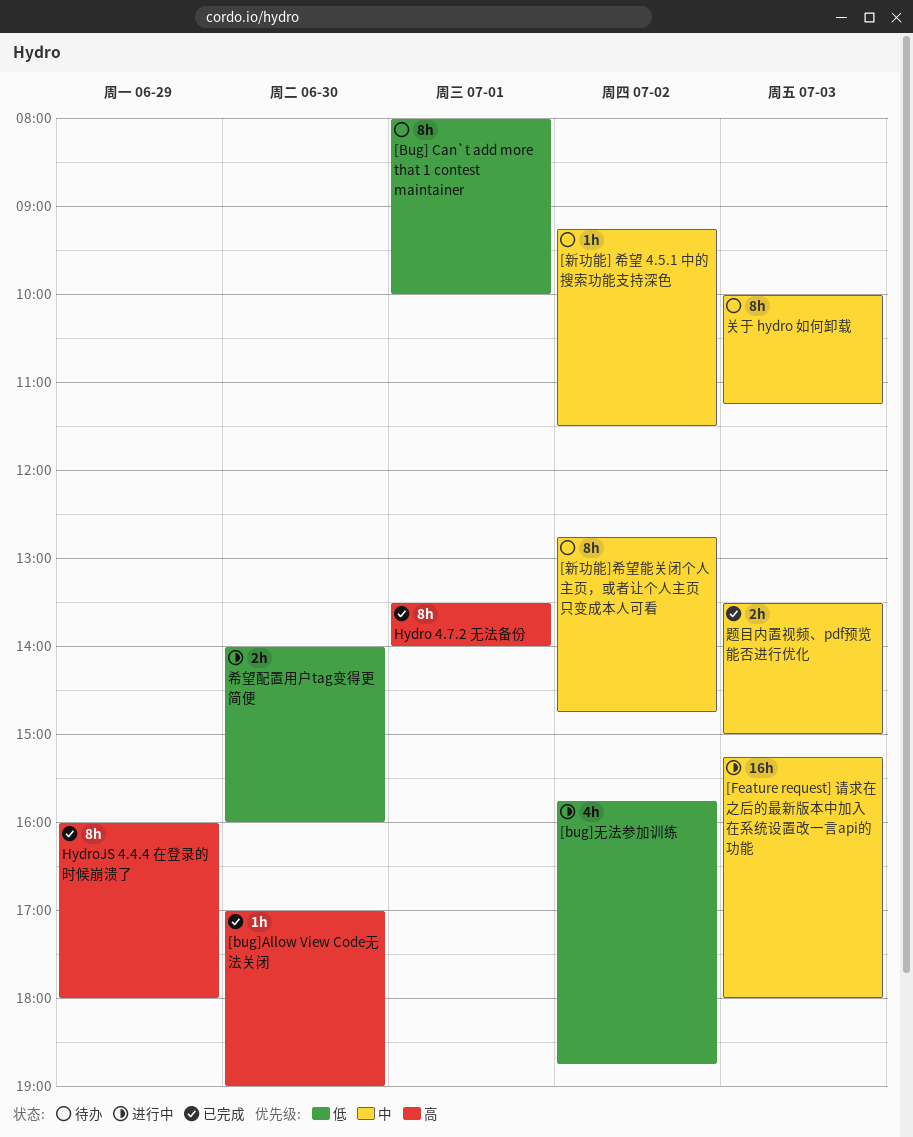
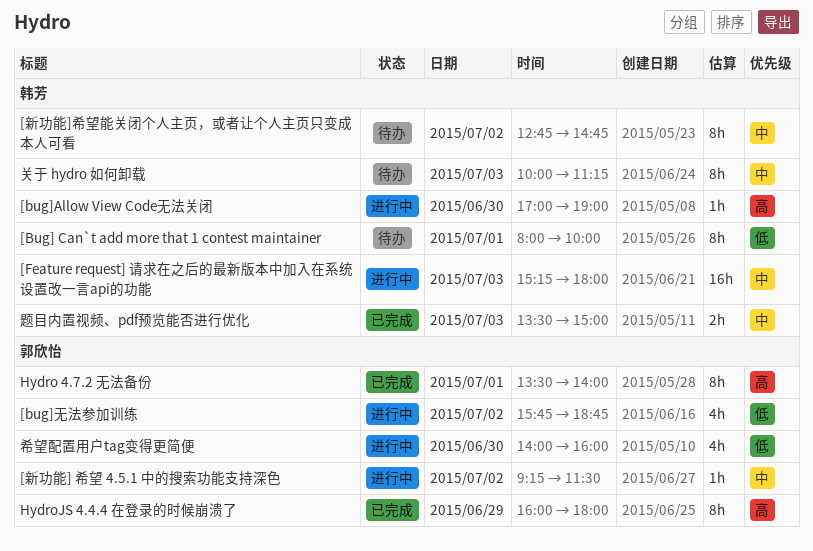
[bug]Allow View Code无法关闭, status: 已完成 -> 进行中
[新功能] 希望 4.5.1 中的搜索功能支持深色, status: 待办 -> 进行中
希望配置用户tag变得更简便, estimate: 2h -> 4h

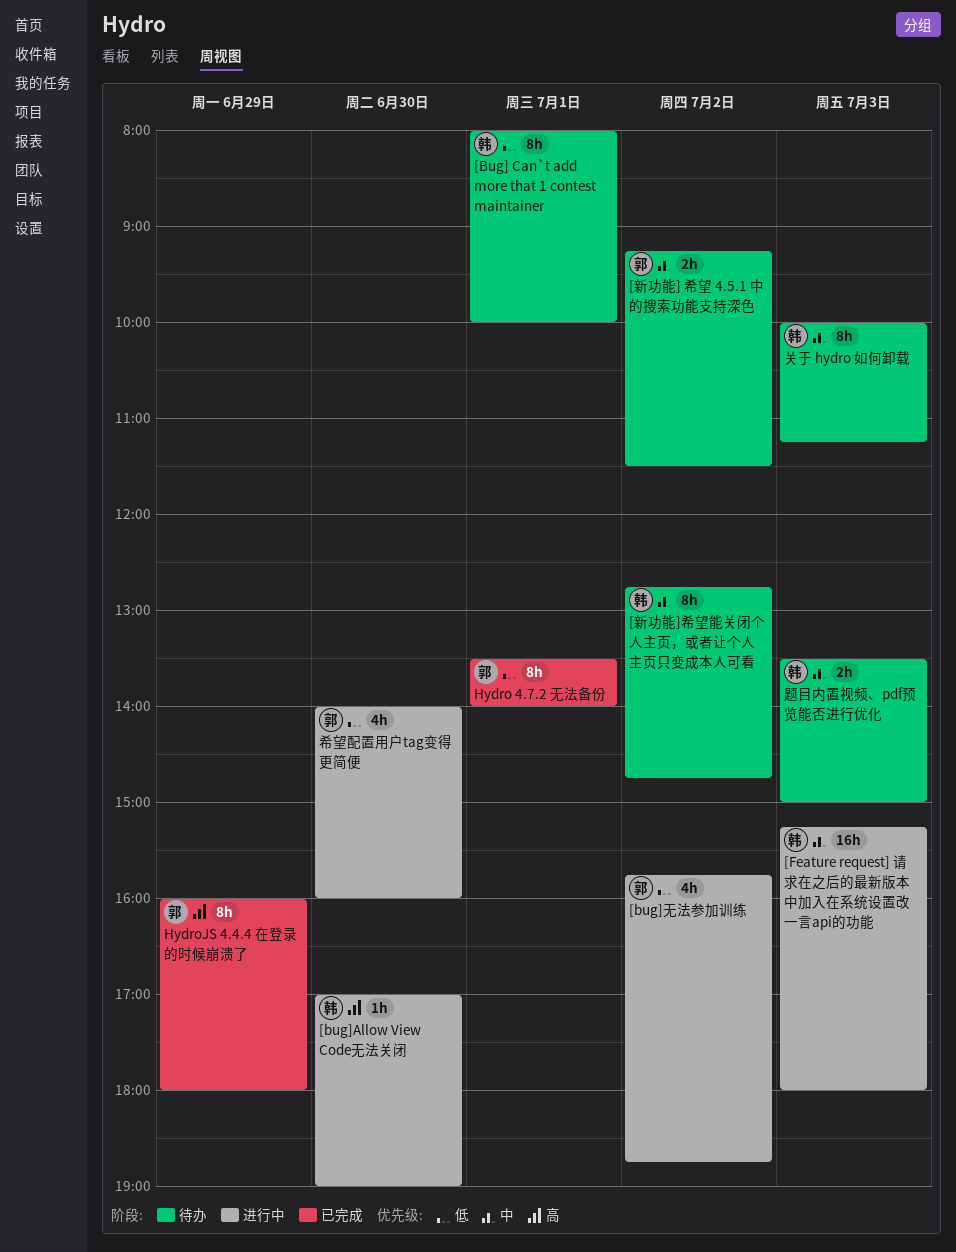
[新功能] 希望 4.5.1 中的搜索功能支持深色, status: 进行中 -> 待办
[新功能] 希望 4.5.1 中的搜索功能支持深色, estimate: 1h -> 2h
Hydro 4.7.2 无法备份, priority: 高 -> 低
题目内置视频、pdf预览能否进行优化, status: 已完成 -> 待办

